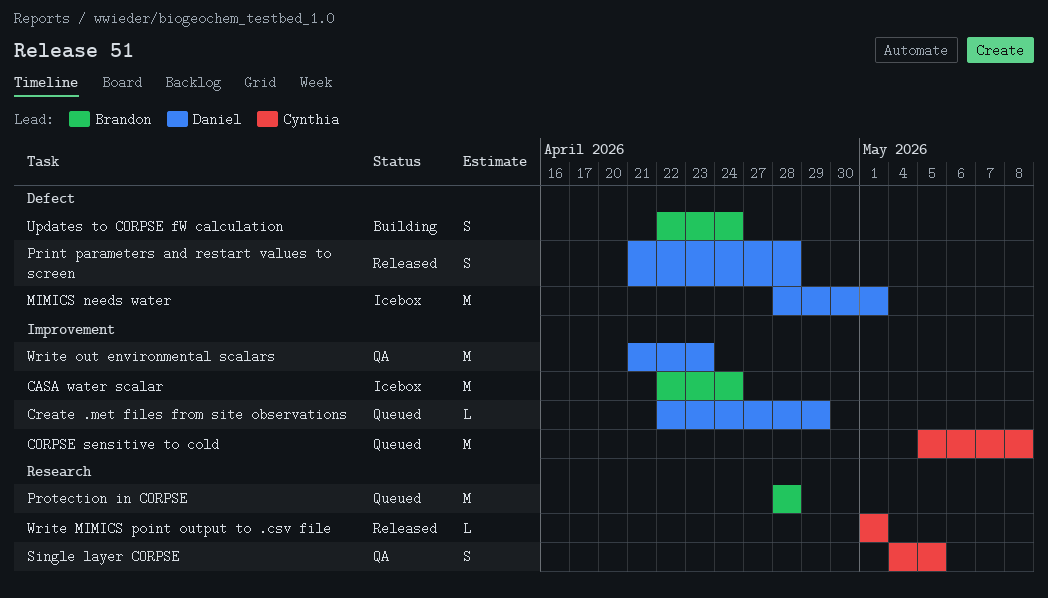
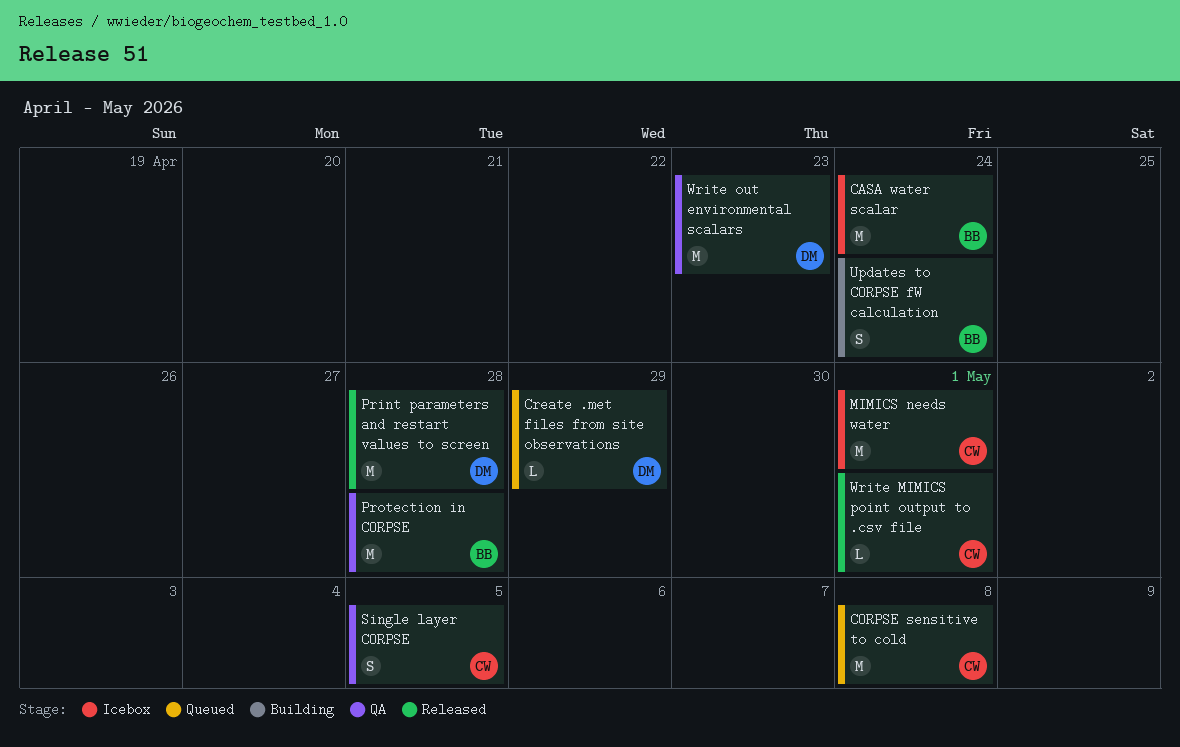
MIMICS needs water, owner: Daniel -> Cynthia
Print parameters and restart values to screen, estimate: S -> M
Protection in CORPSE, status: Queued -> QA

